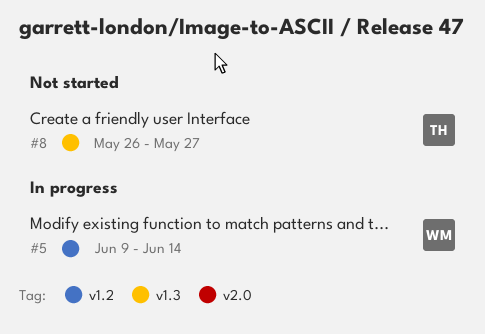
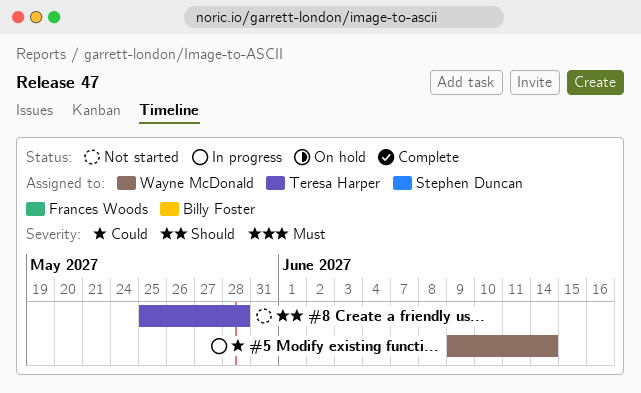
#8, start: May 26 -> May 25
#8, due: May 27 -> May 28

